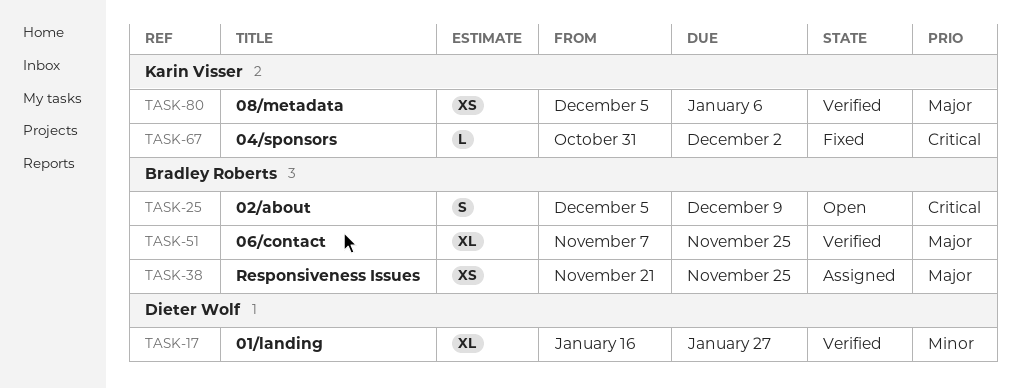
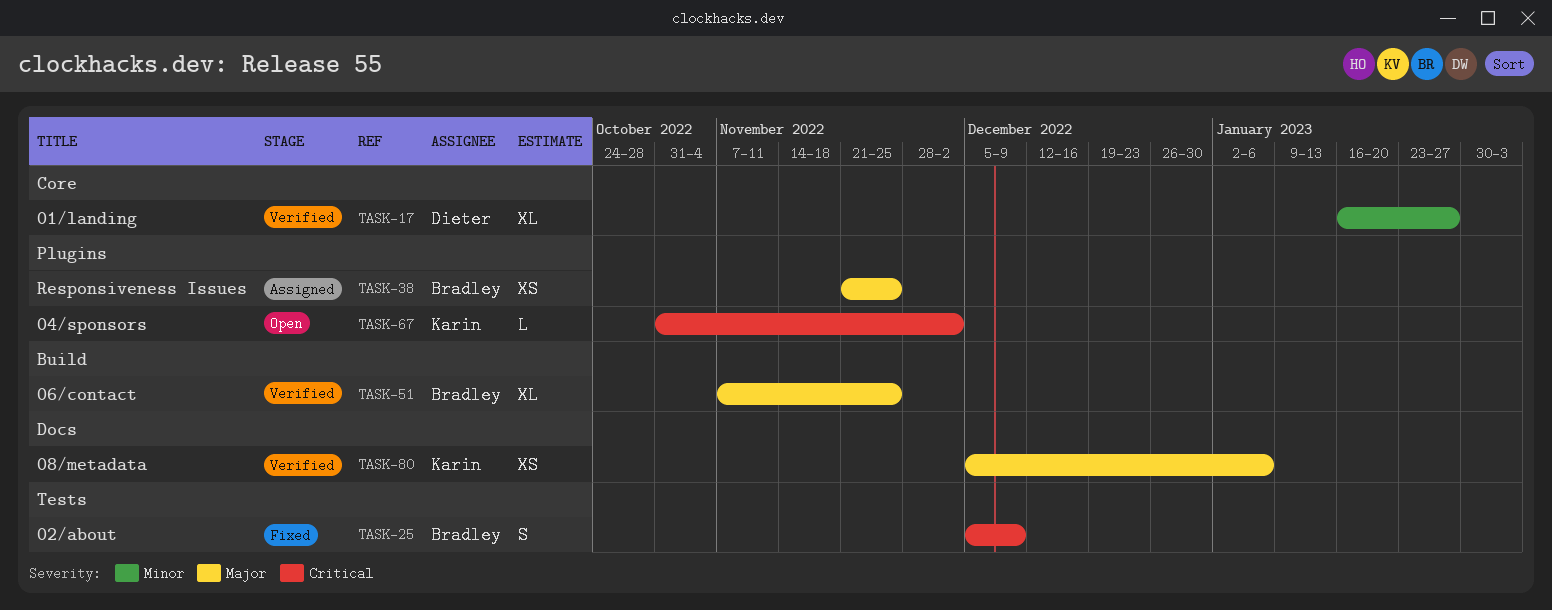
TASK-25, status: Open -> Fixed
TASK-67, status: Fixed -> Open

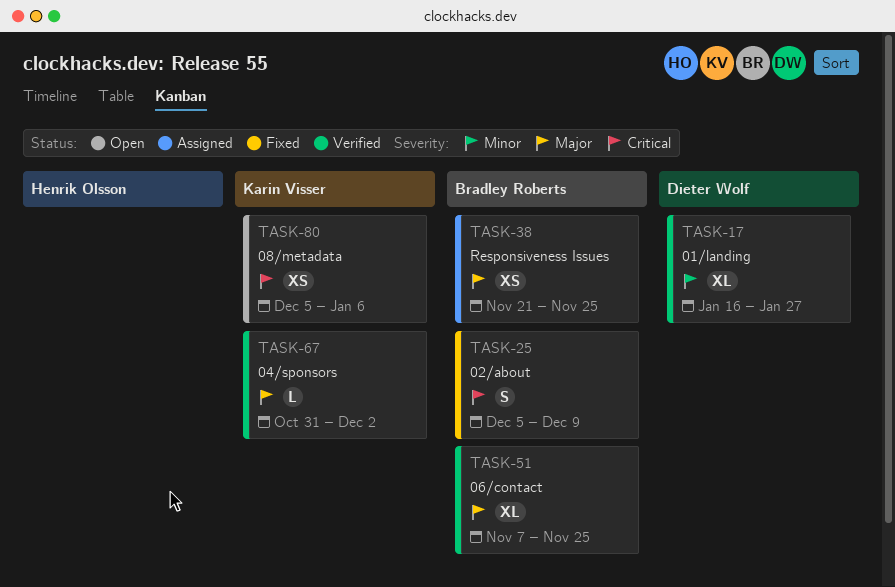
TASK-67, status: Open -> Verified
TASK-67, priority: Critical -> Major
TASK-80, status: Verified -> Open
TASK-80, priority: Major -> Critical

